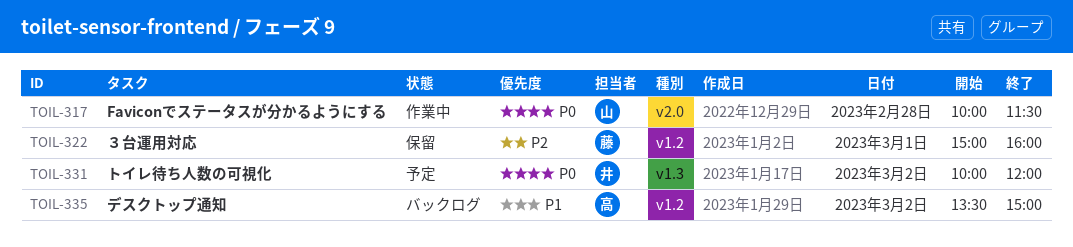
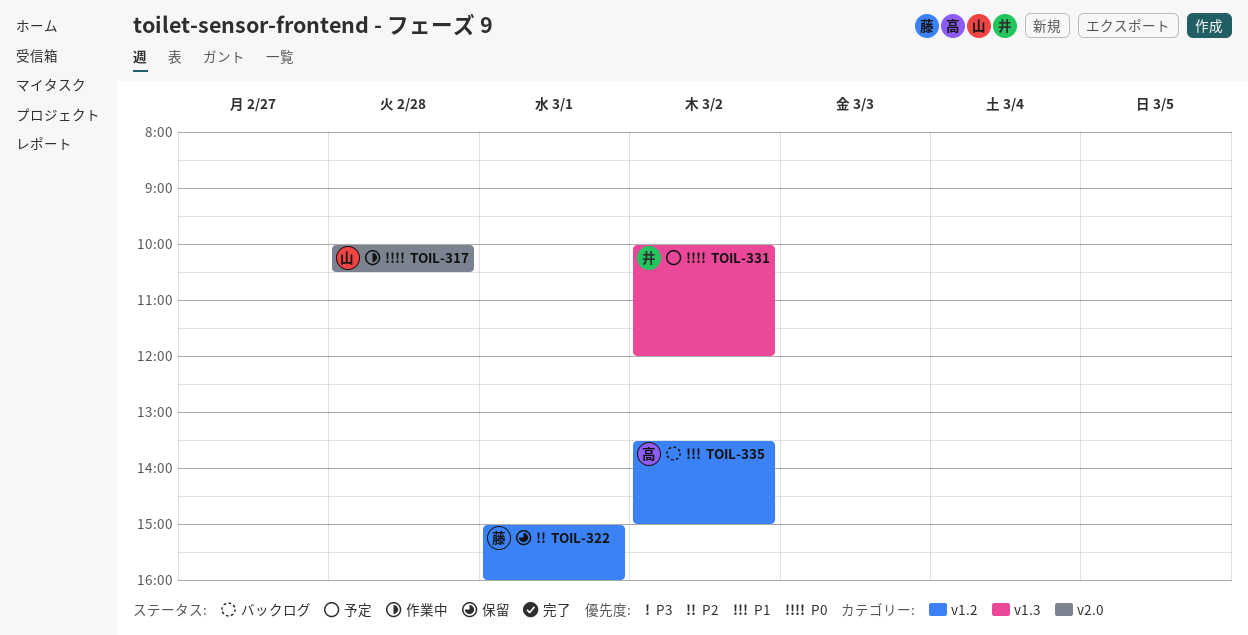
TOIL-317, ends: 11:30 -> 10:30

